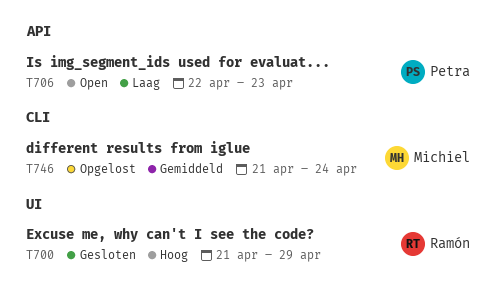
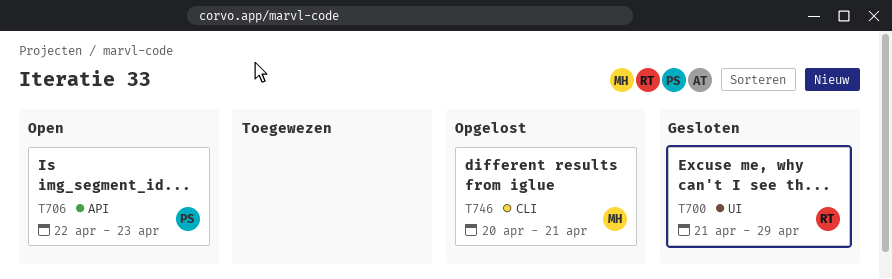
T746, start: Apr 21 -> Apr 20
T746, due: Apr 24 -> Apr 21

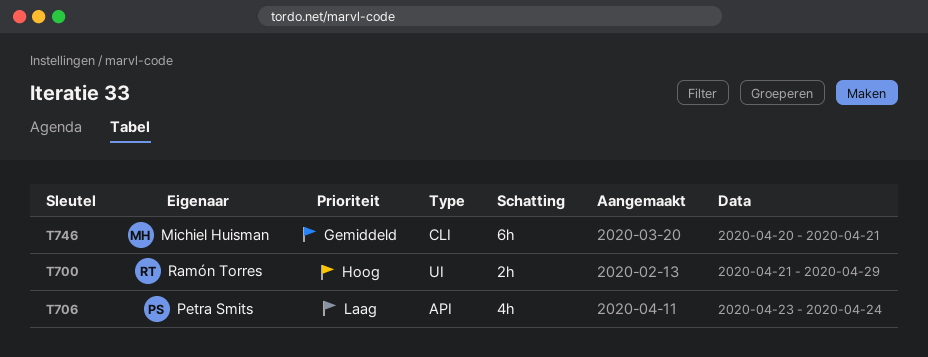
T706, start: Apr 22 -> Apr 23
T706, due: Apr 23 -> Apr 24

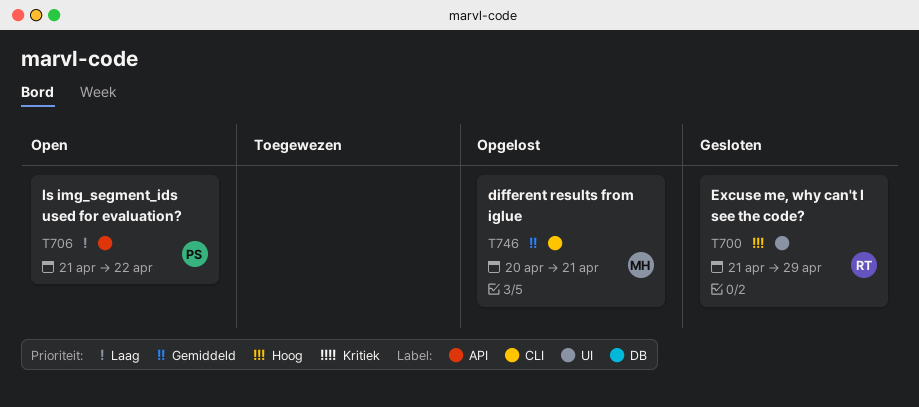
T706, start: Apr 23 -> Apr 21
T706, due: Apr 24 -> Apr 22

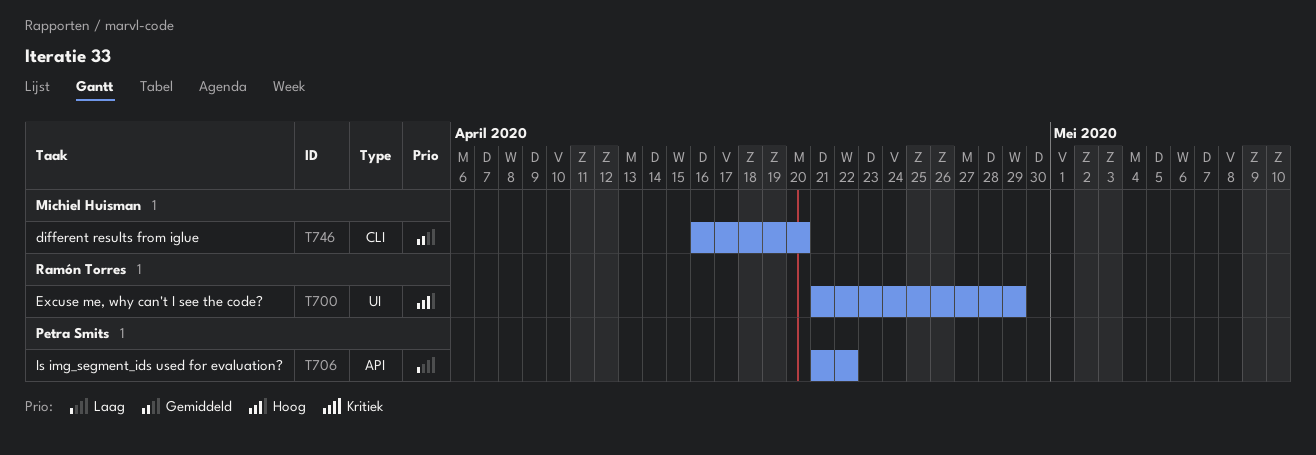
T746, start: Apr 20 -> Apr 16
T746, due: Apr 21 -> Apr 20

